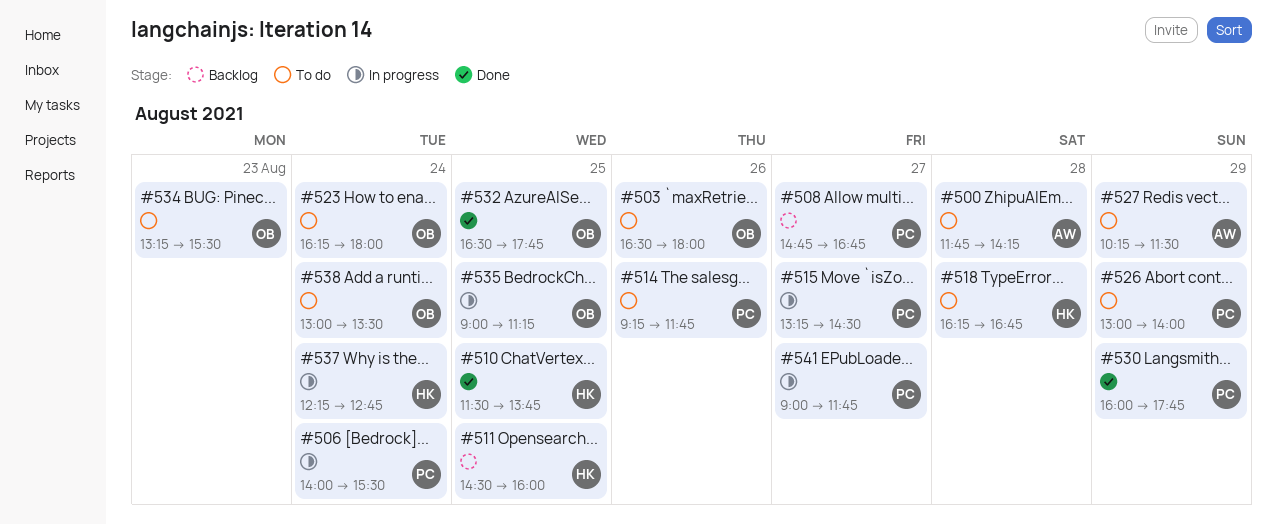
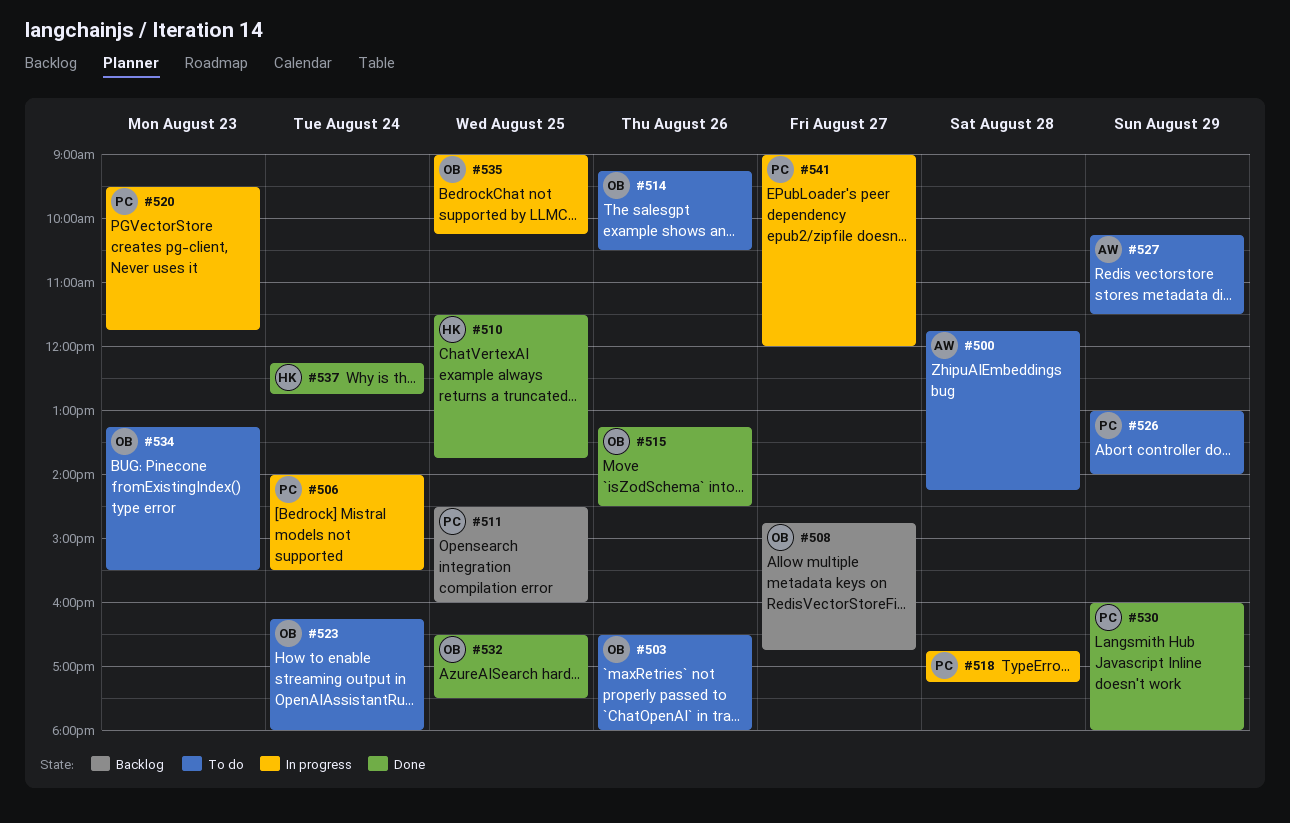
#508, owner: PC -> OB
#511, owner: HK -> PC
#514, owner: PC -> OB
#514, ends: 11:45 -> 10:30
#515, status: In progress -> Done
#515, owner: PC -> OB
#515, day: Aug 27 -> Aug 26
#518, status: To do -> In progress
#518, owner: HK -> PC
#518, begins: 16:15 -> 16:45
#518, ends: 16:45 -> 17:15
#520: none -> present
#530, ends: 17:45 -> 18:00
#532, ends: 17:45 -> 17:30
#535, ends: 11:15 -> 10:15
#537, status: In progress -> Done
#538: present -> none
#541, ends: 11:45 -> 12:00

